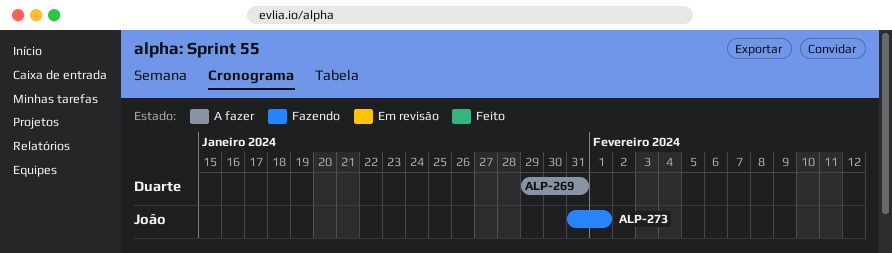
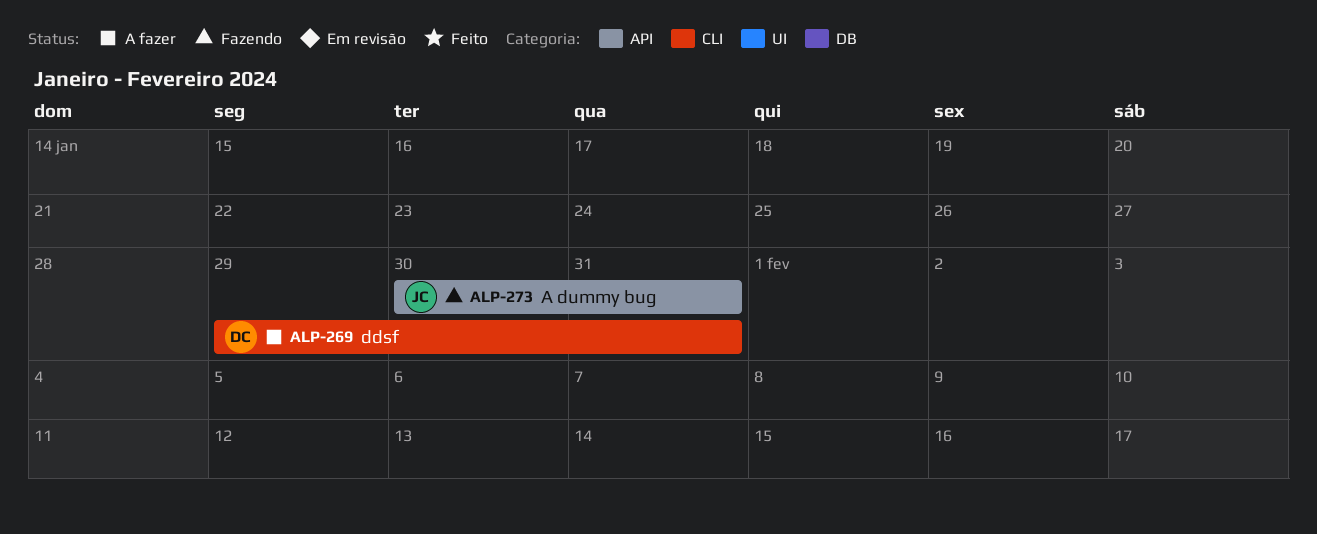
ALP-273, start: Jan 31 -> Jan 30
ALP-273, due: Feb 1 -> Jan 31

